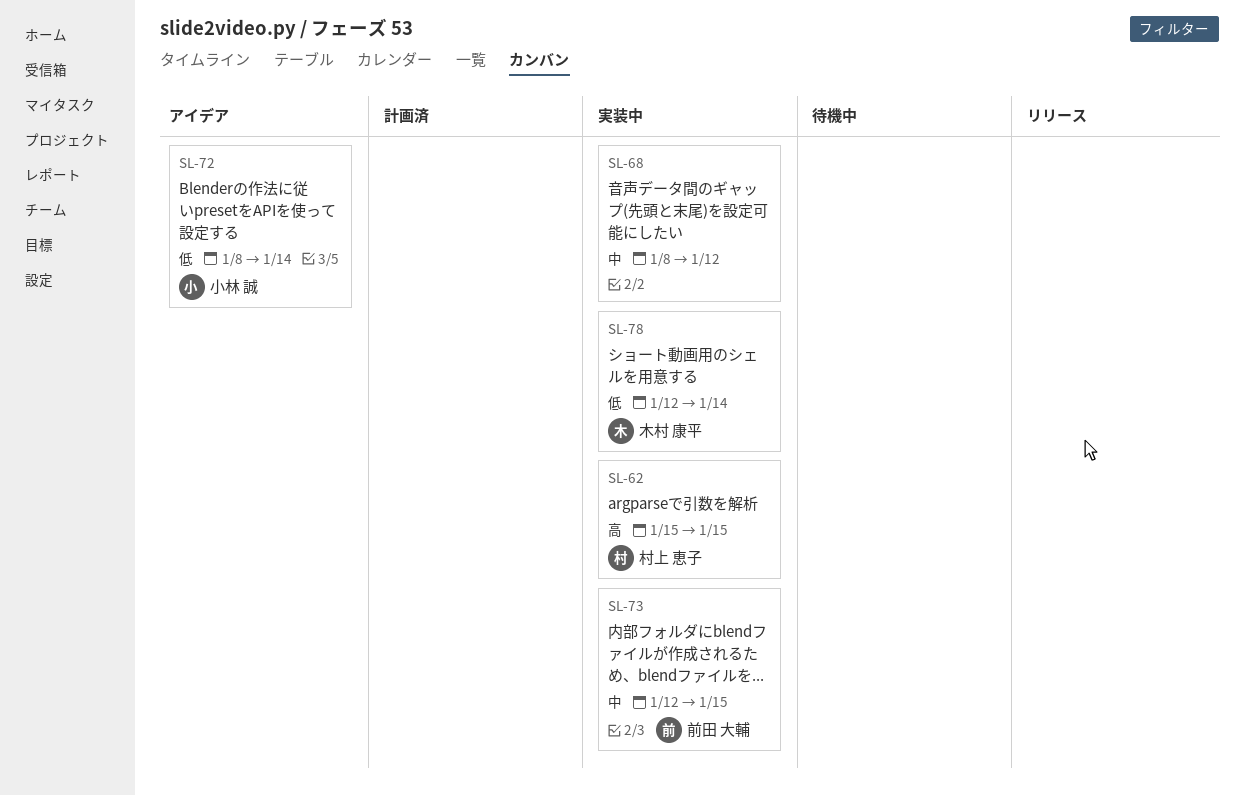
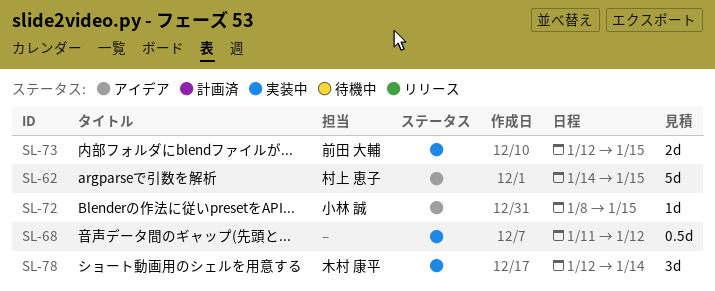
SL-62, status: 実装中 -> アイデア
SL-62, start: Jan 15 -> Jan 14
SL-68, start: Jan 8 -> Jan 11
SL-72, due: Jan 14 -> Jan 15

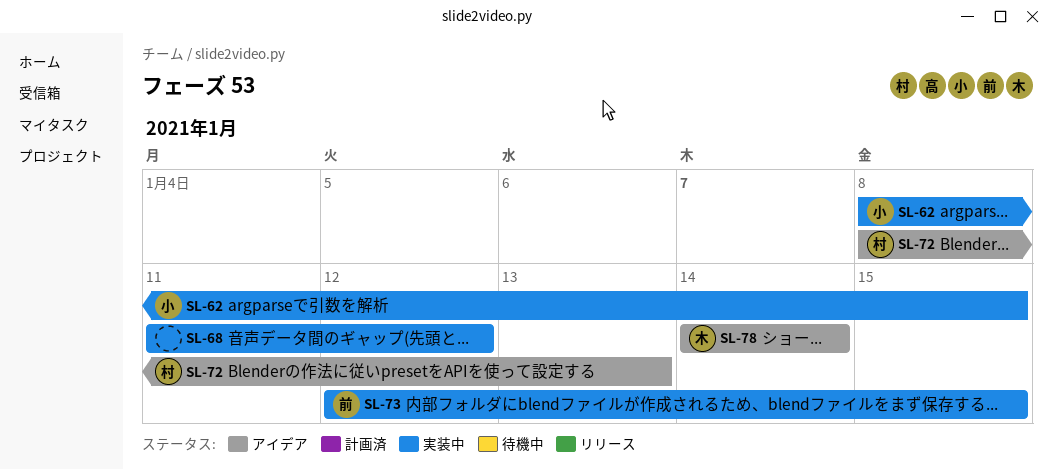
SL-62, status: アイデア -> 実装中
SL-62, owner: 村上 恵子 -> 小林 誠
SL-62, start: Jan 14 -> Jan 8
SL-72, owner: 小林 誠 -> 村上 恵子
SL-72, due: Jan 15 -> Jan 13
SL-78, status: 実装中 -> アイデア
SL-78, start: Jan 12 -> Jan 14

